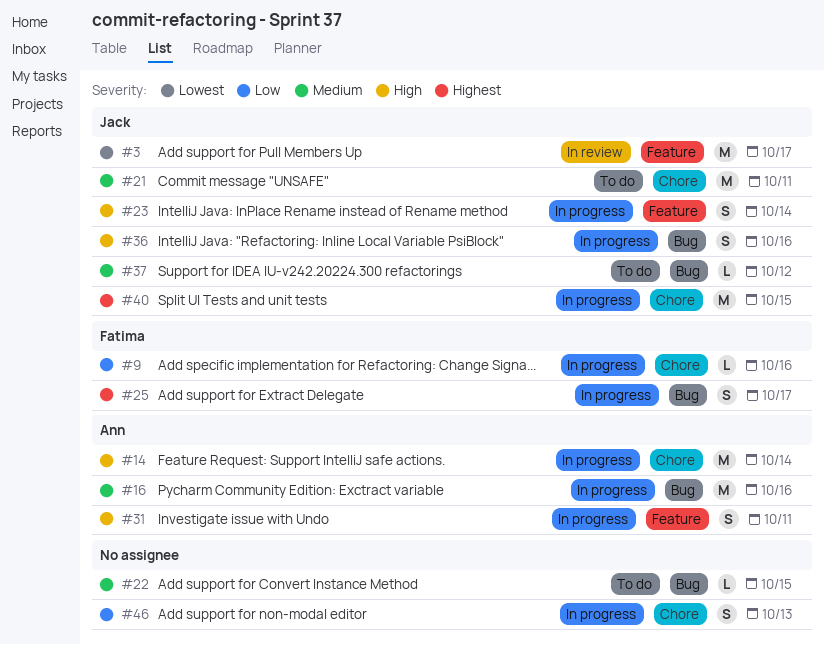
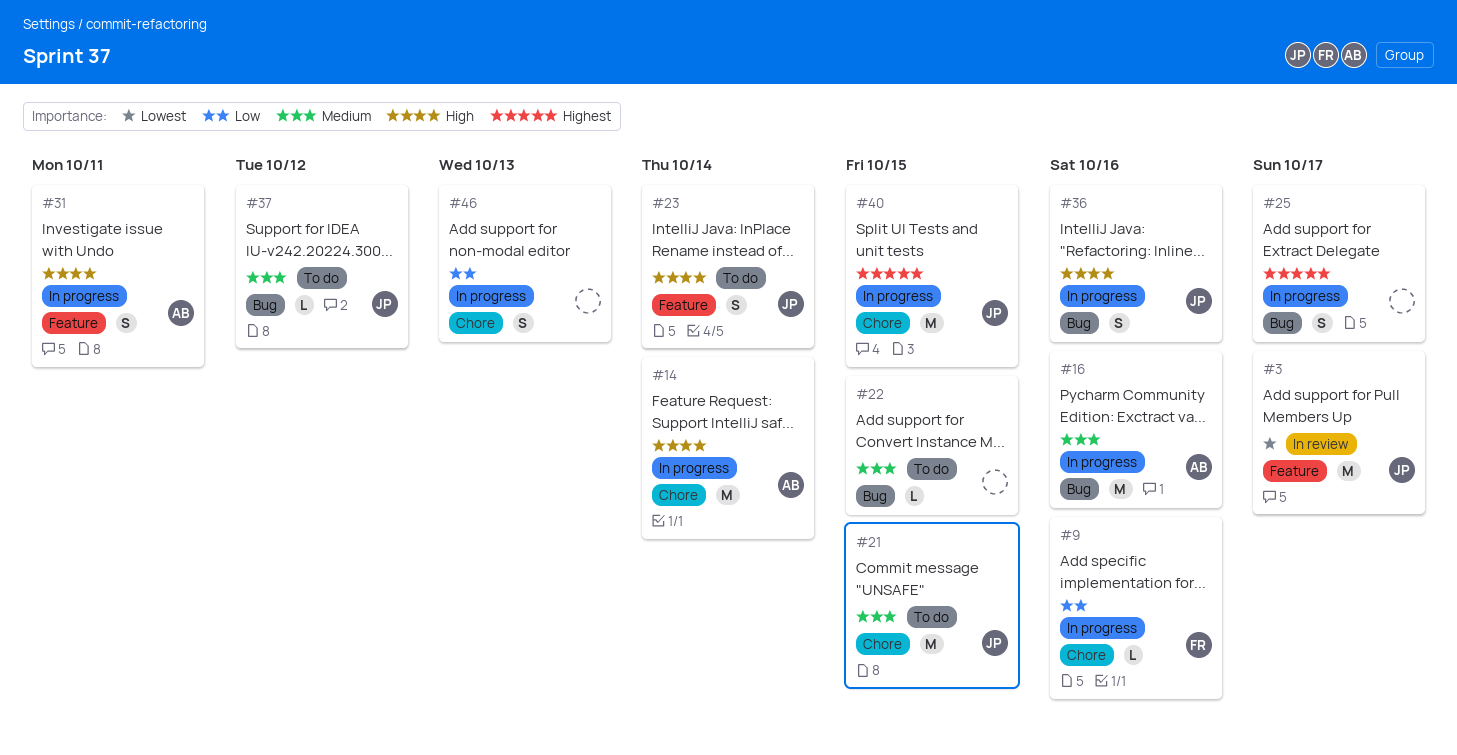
#21, due: Oct 11 -> Oct 15
#23, status: In progress -> To do
#25, owner: Fatima -> none

